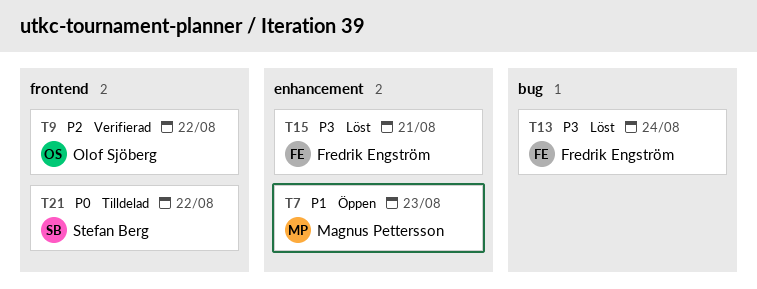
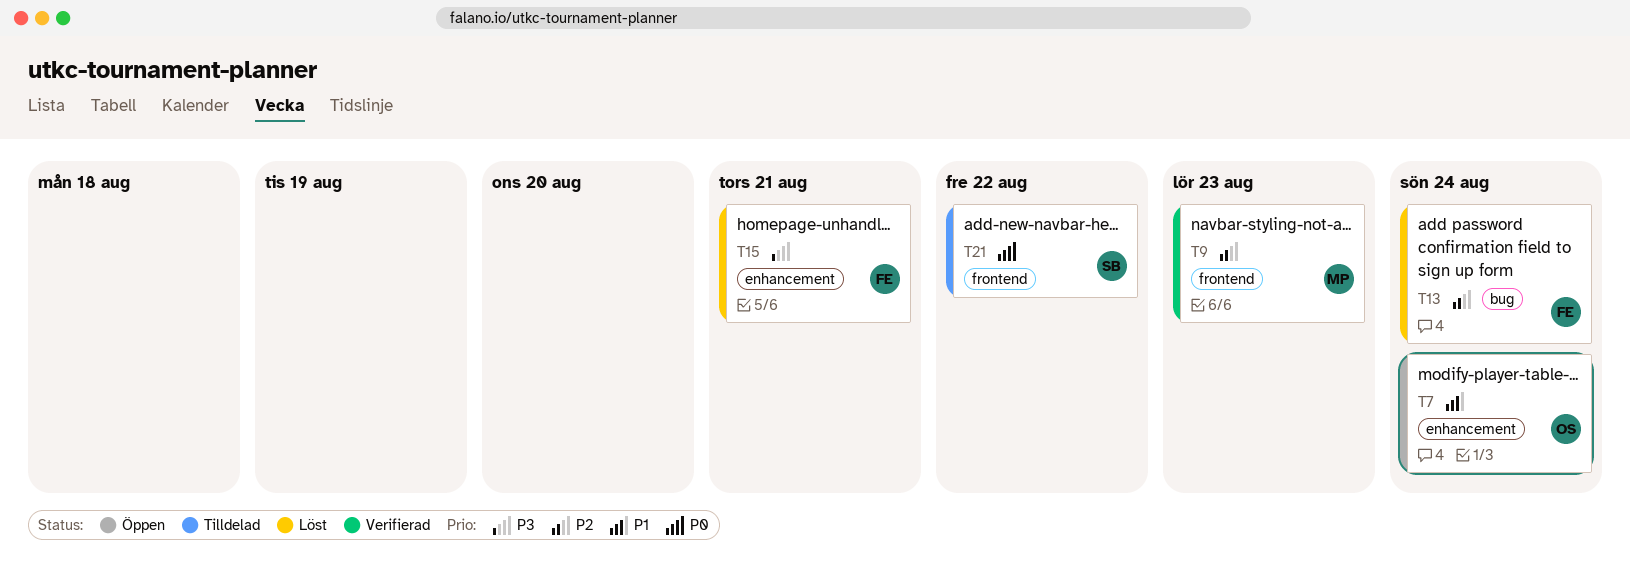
T7, owner: Magnus Pettersson -> Olof Sjöberg
T7, due: Aug 23 -> Aug 24
T9, owner: Olof Sjöberg -> Magnus Pettersson
T9, due: Aug 22 -> Aug 23
T13, priority: P3 -> P2

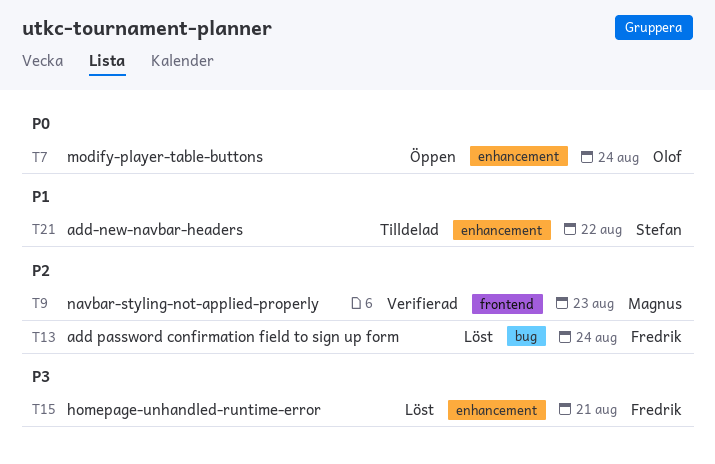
T7, priority: P1 -> P0
T21, priority: P0 -> P1
T21, label: frontend -> enhancement

